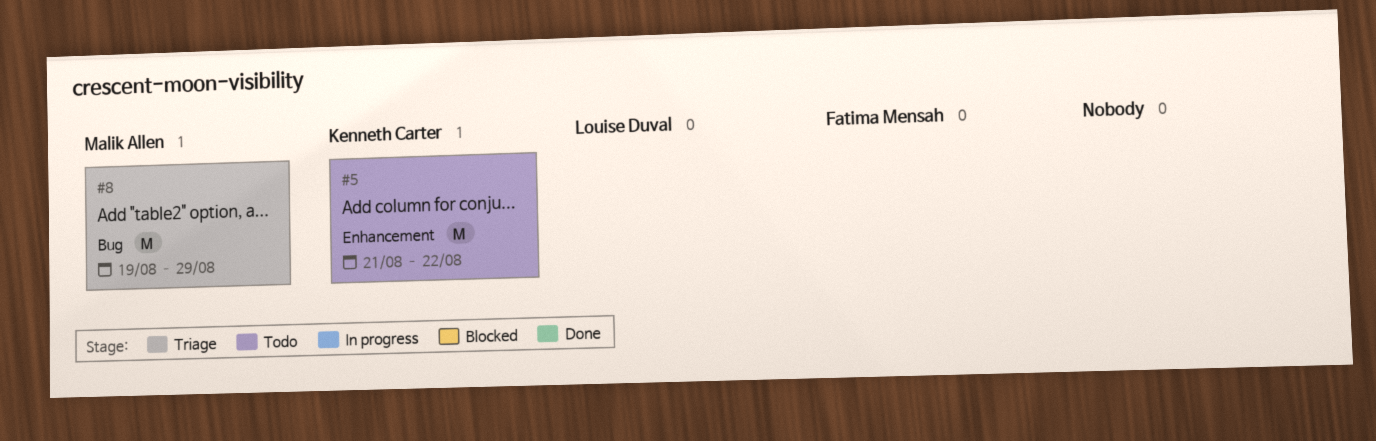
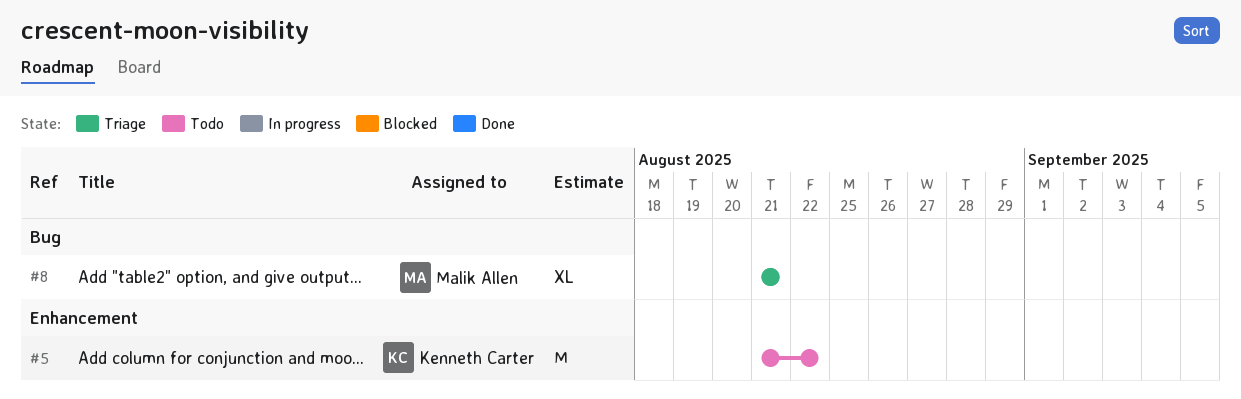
#8, estimate: M -> XL
#8, start: Aug 19 -> Aug 21
#8, due: Aug 29 -> Aug 21

